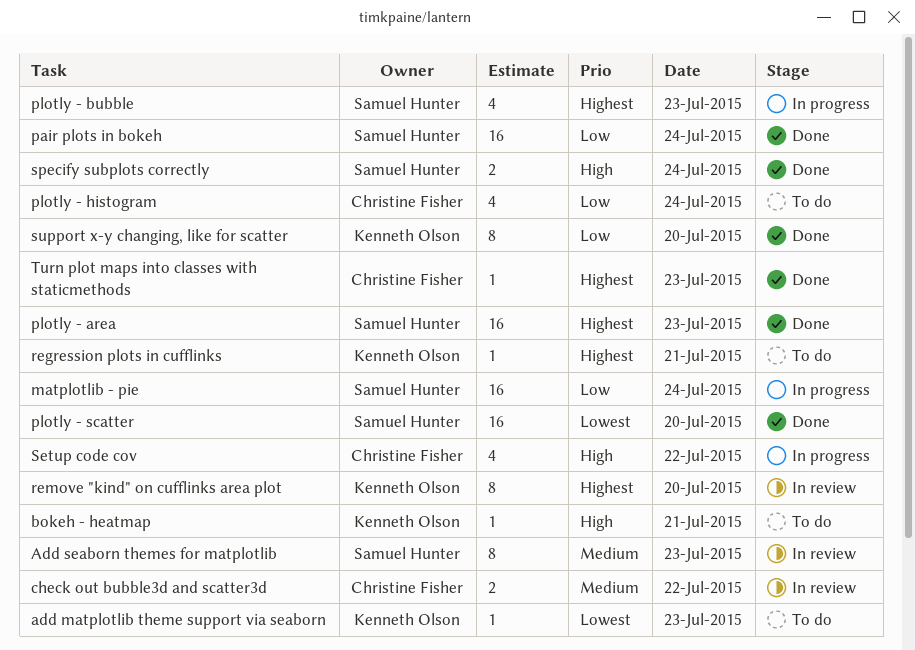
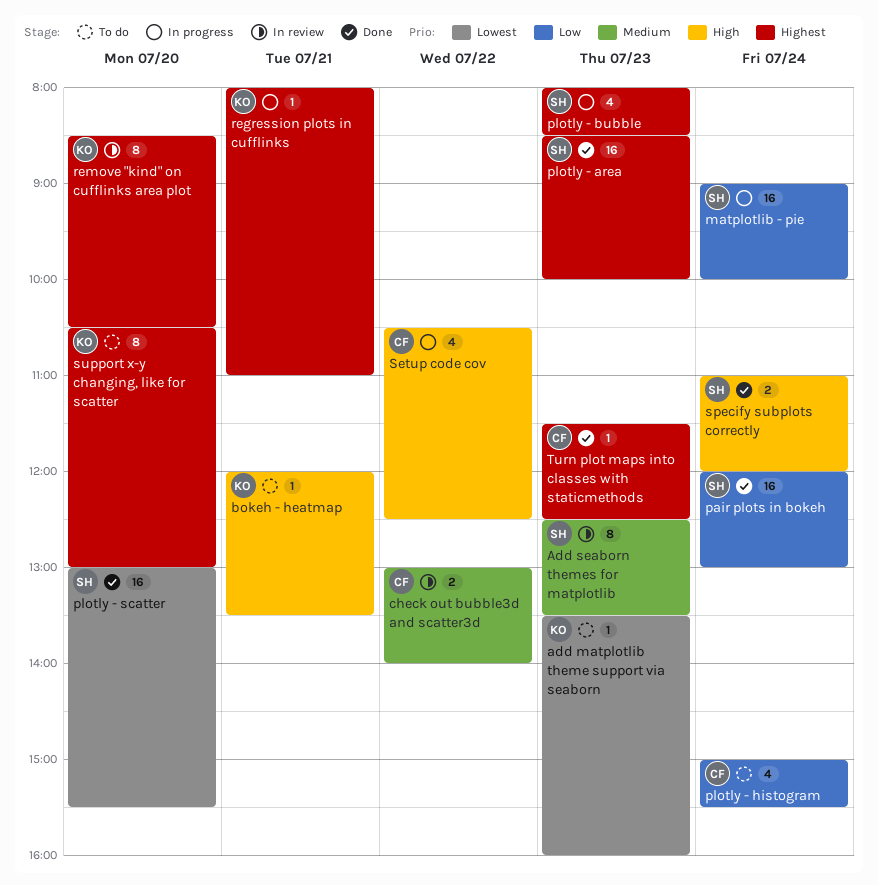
regression plots in cufflinks, status: To do -> In progress
support x-y changing, like for scatter, status: Done -> To do
support x-y changing, like for scatter, priority: Low -> Highest

